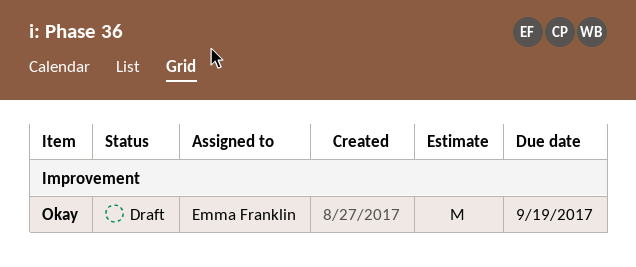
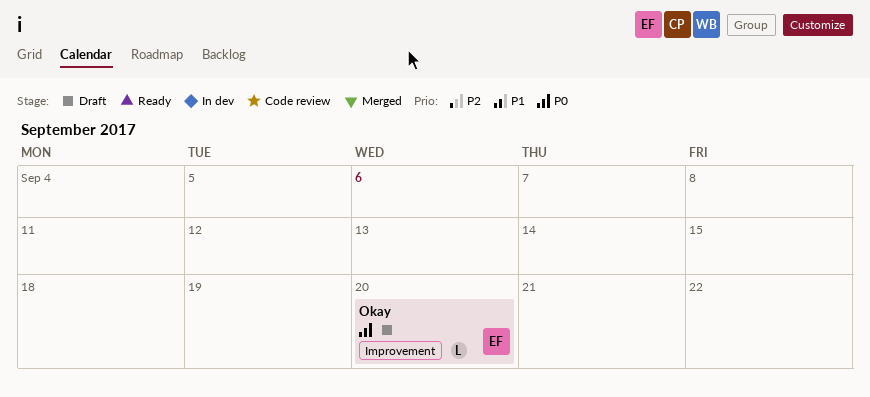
Okay, estimate: M -> L
Okay, due: Sep 19 -> Sep 20

